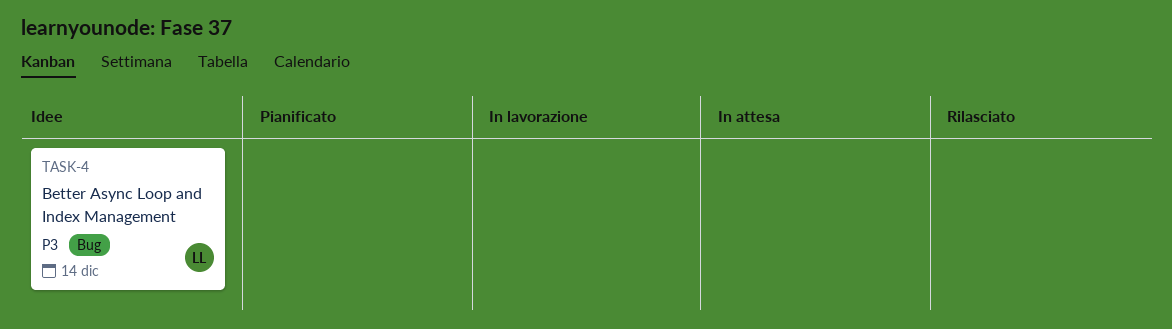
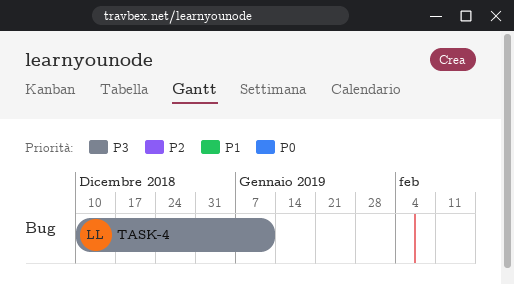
TASK-4, due: Dec 14 -> Jan 11

